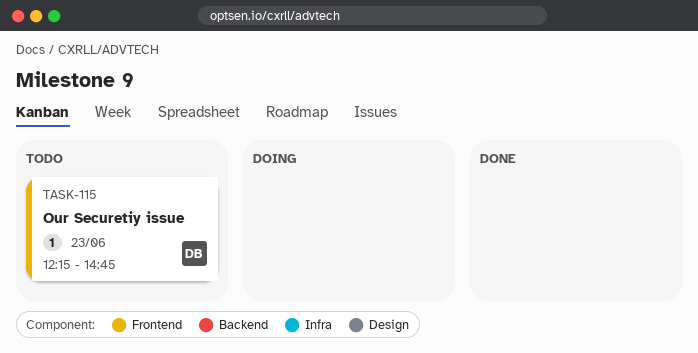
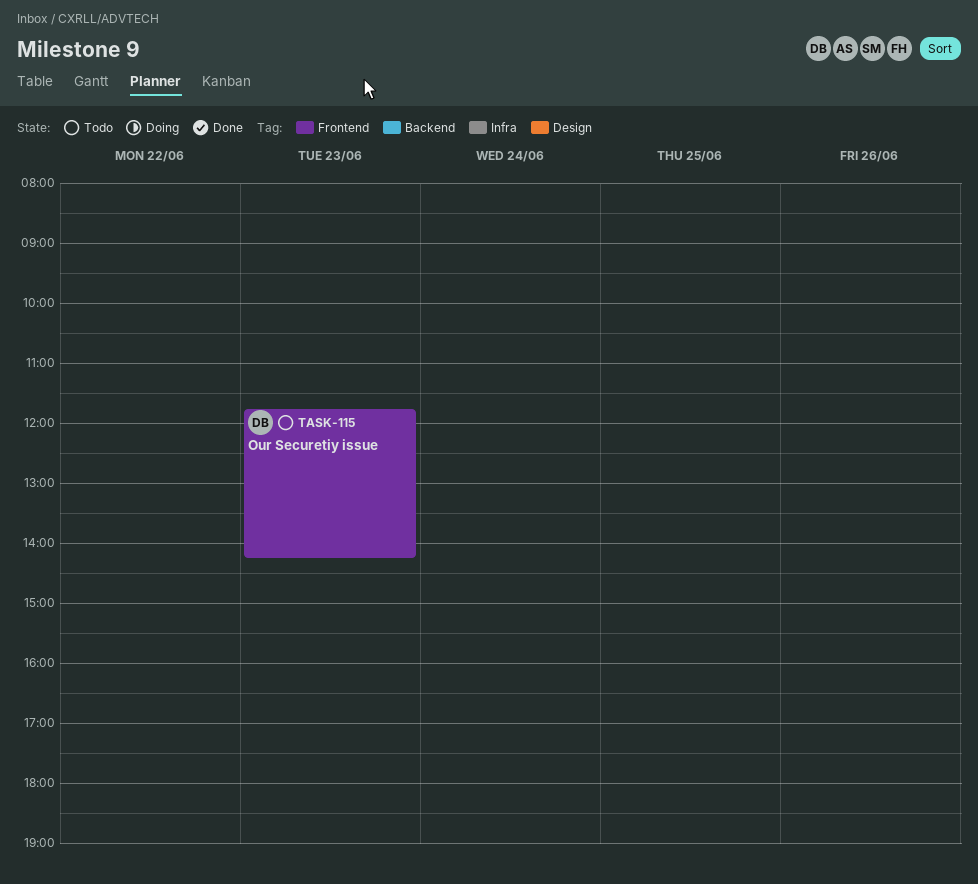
TASK-115, begins: 12:15 -> 11:45
TASK-115, ends: 14:45 -> 14:15

